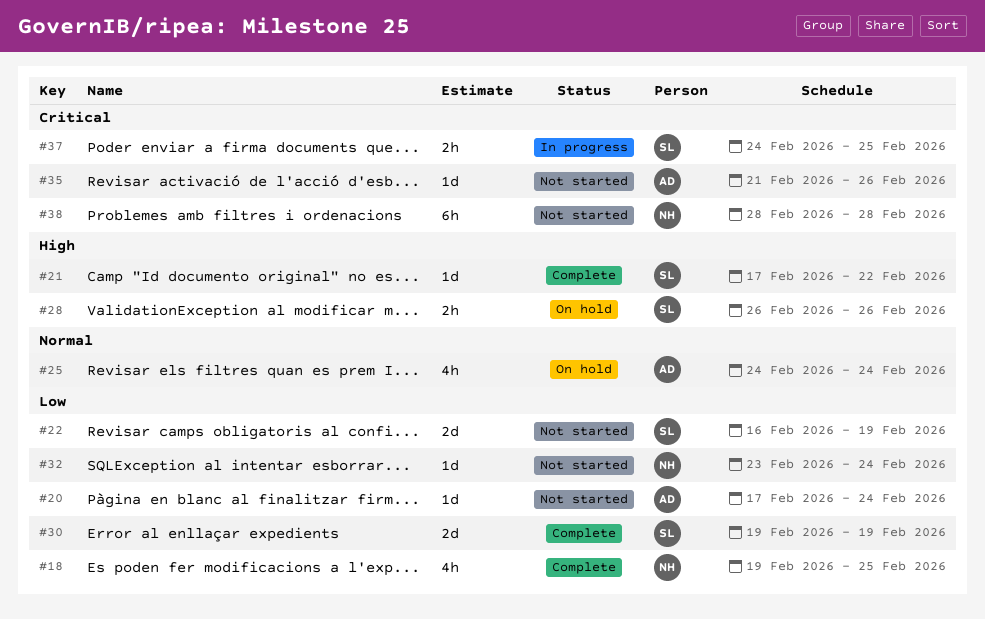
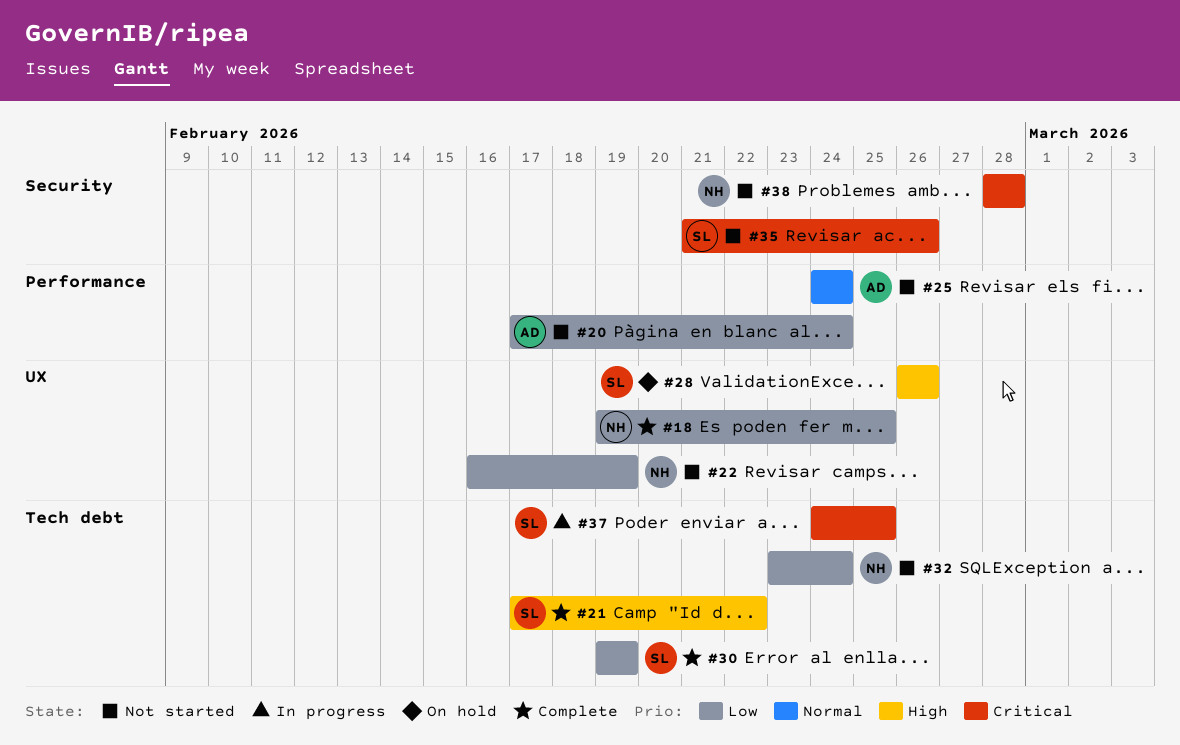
#22, owner: SL -> NH
#25, status: On hold -> Not started
#35, owner: AD -> SL

